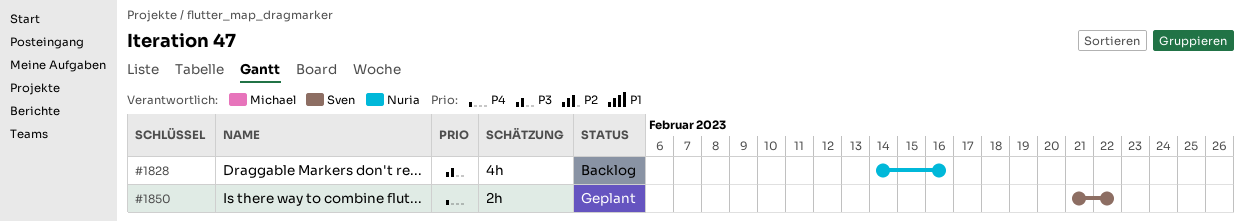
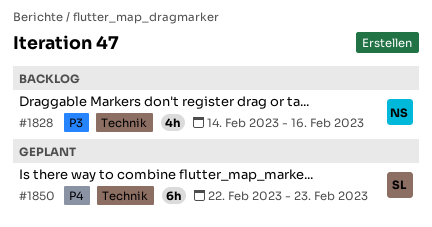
#1850, estimate: 2h -> 6h
#1850, start: Feb 21 -> Feb 22
#1850, due: Feb 22 -> Feb 23

